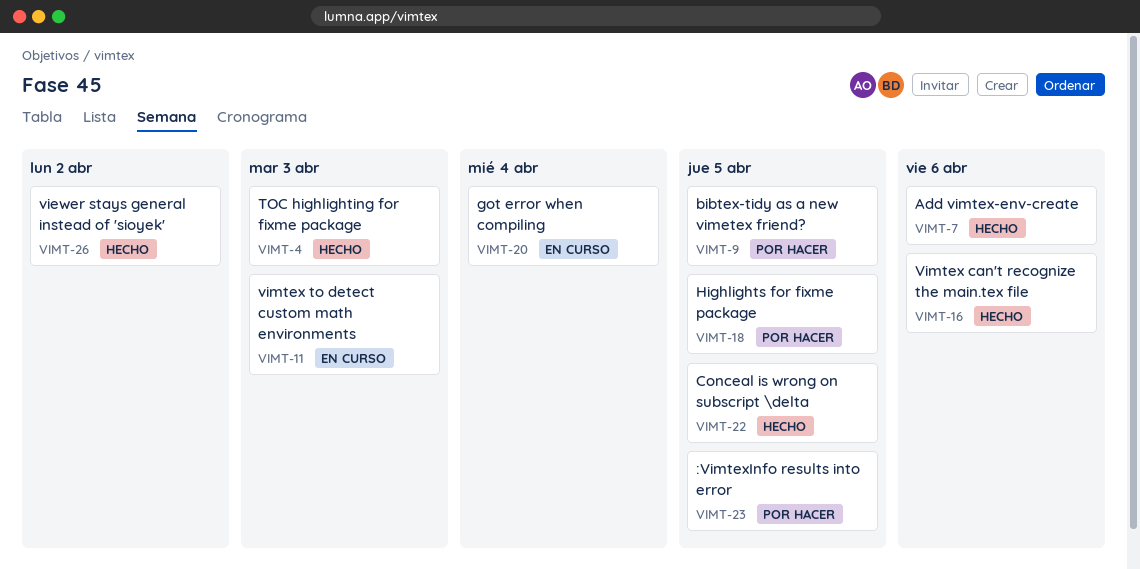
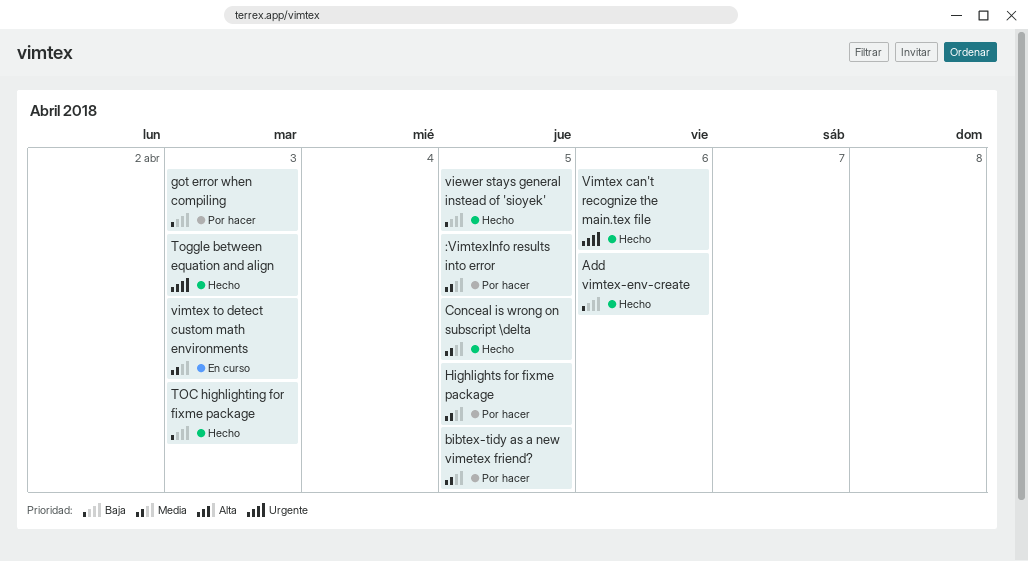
got error when compiling, status: En curso -> Por hacer
got error when compiling, due: Apr 4 -> Apr 3
Toggle between equation and align: none -> present
viewer stays general instead of 'sioyek', due: Apr 2 -> Apr 5

